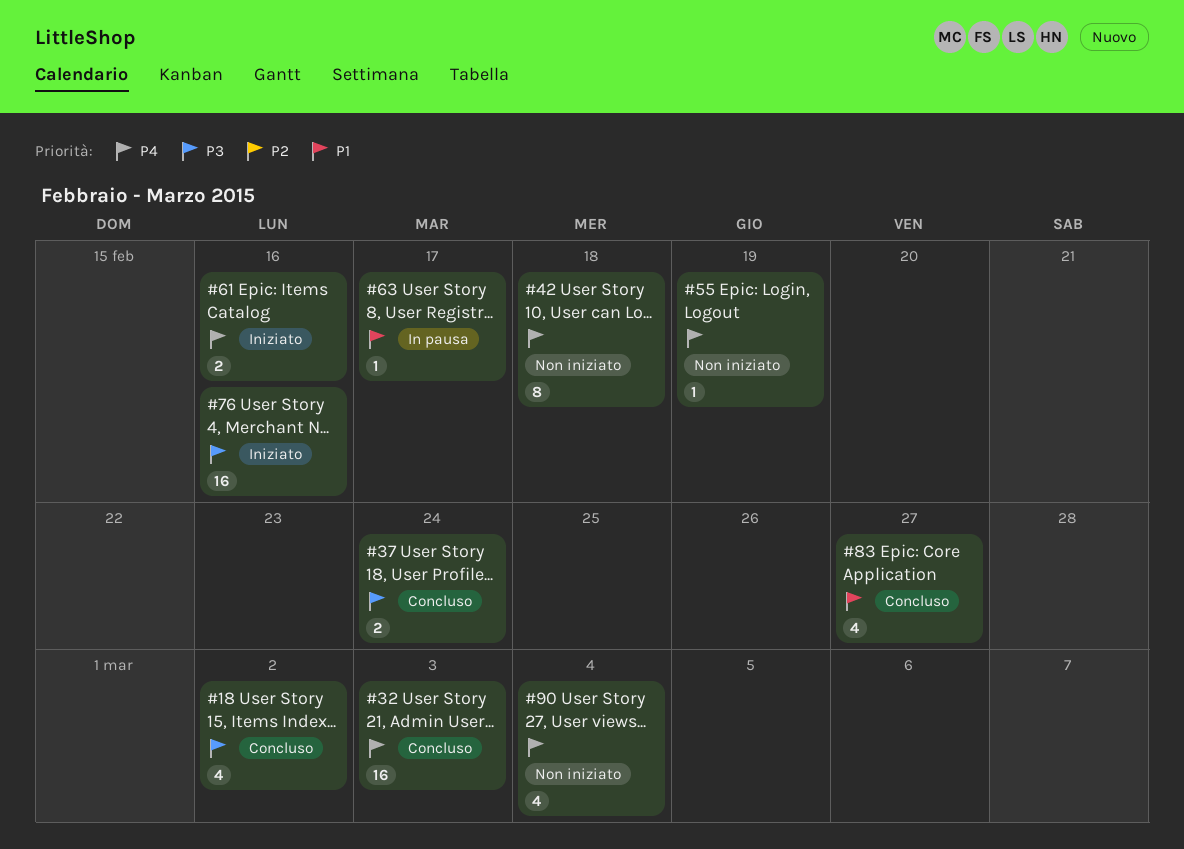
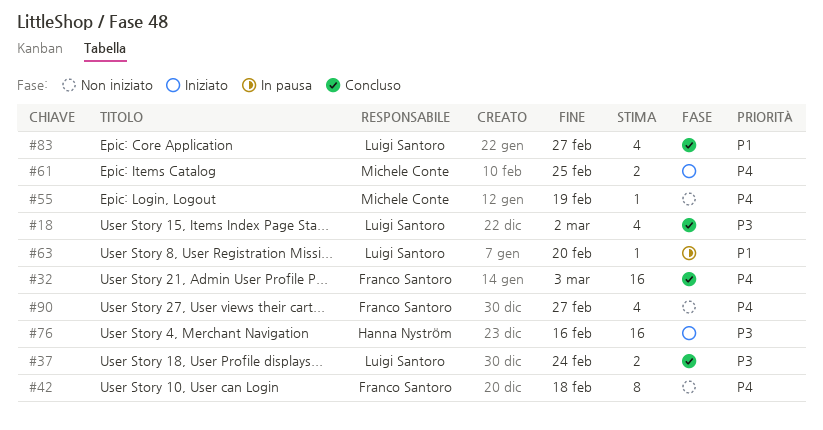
#61, due: Feb 16 -> Feb 25
#63, due: Feb 17 -> Feb 20
#90, due: Mar 4 -> Feb 27

